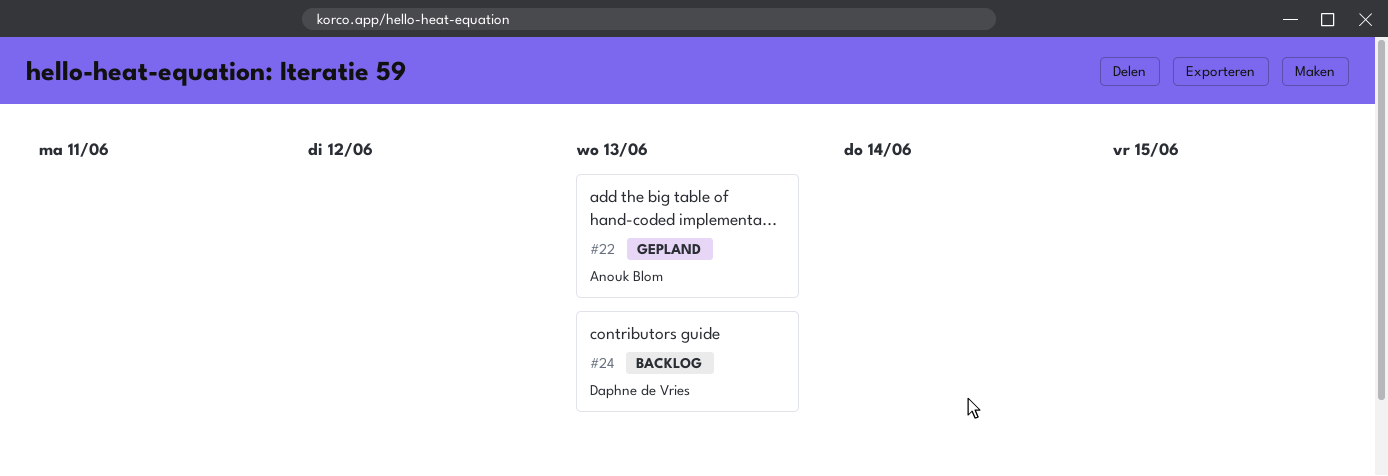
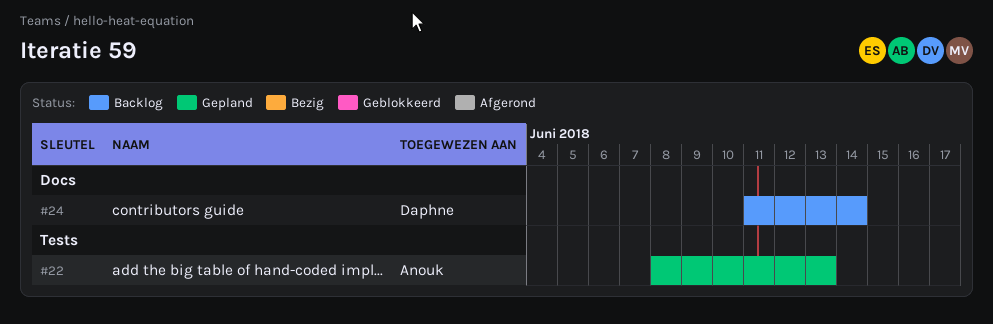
#24, due: Jun 13 -> Jun 14

